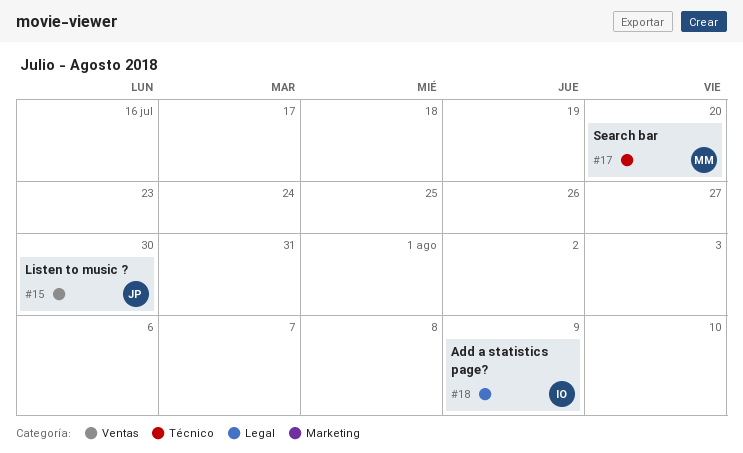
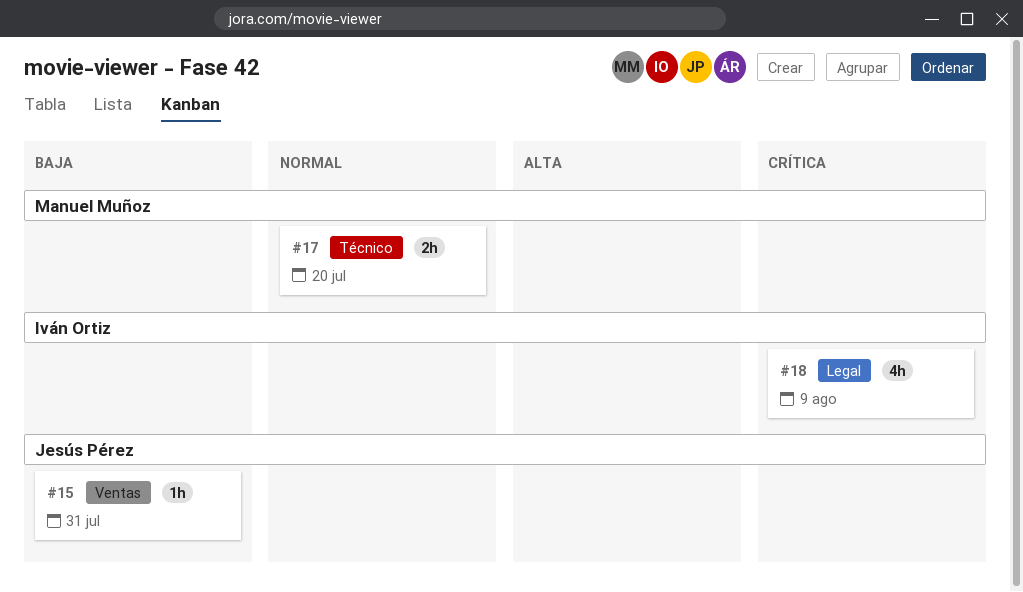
#15, due: Jul 30 -> Jul 31

